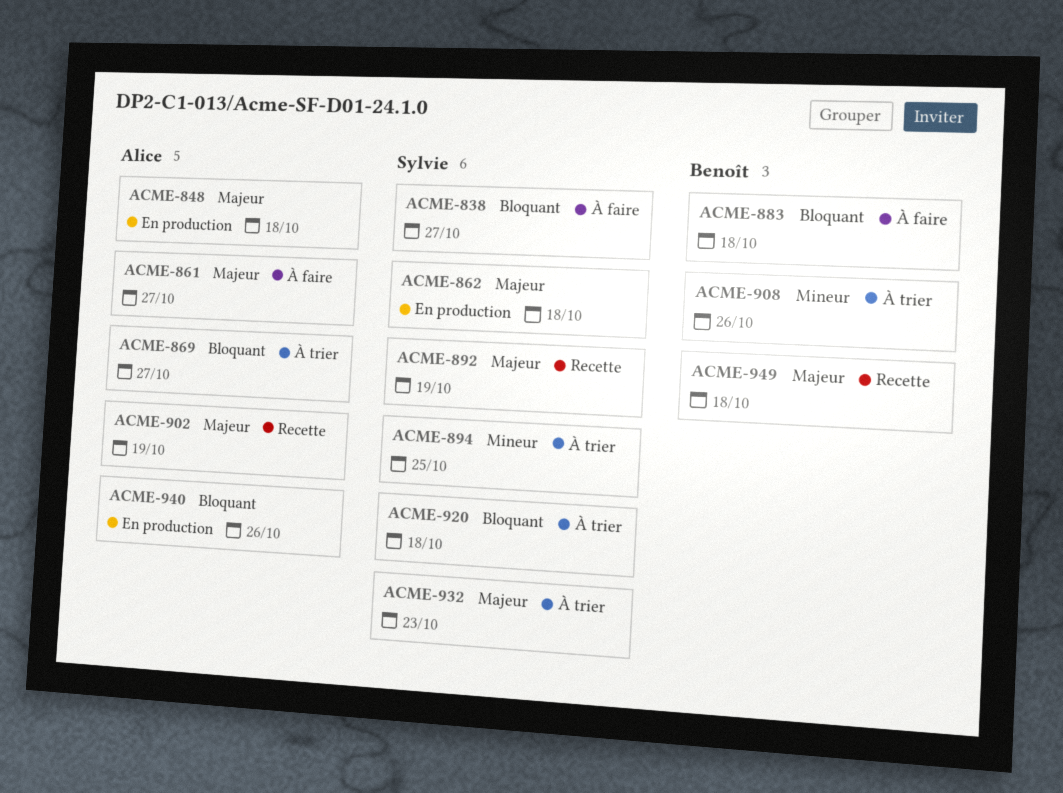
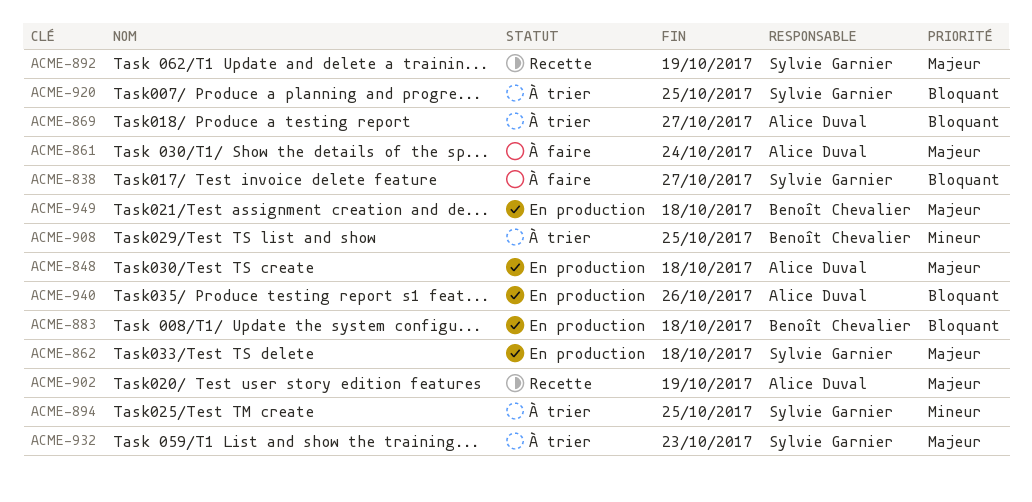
ACME-861, due: Oct 27 -> Oct 24
ACME-883, status: À faire -> En production
ACME-908, due: Oct 26 -> Oct 25
ACME-920, due: Oct 18 -> Oct 25
ACME-949, status: Recette -> En production

